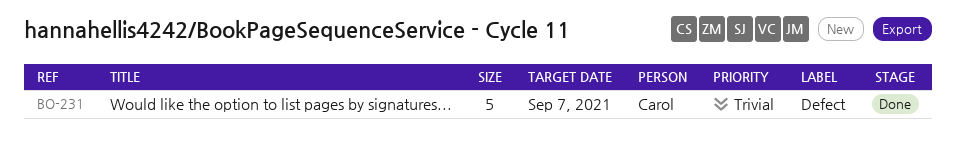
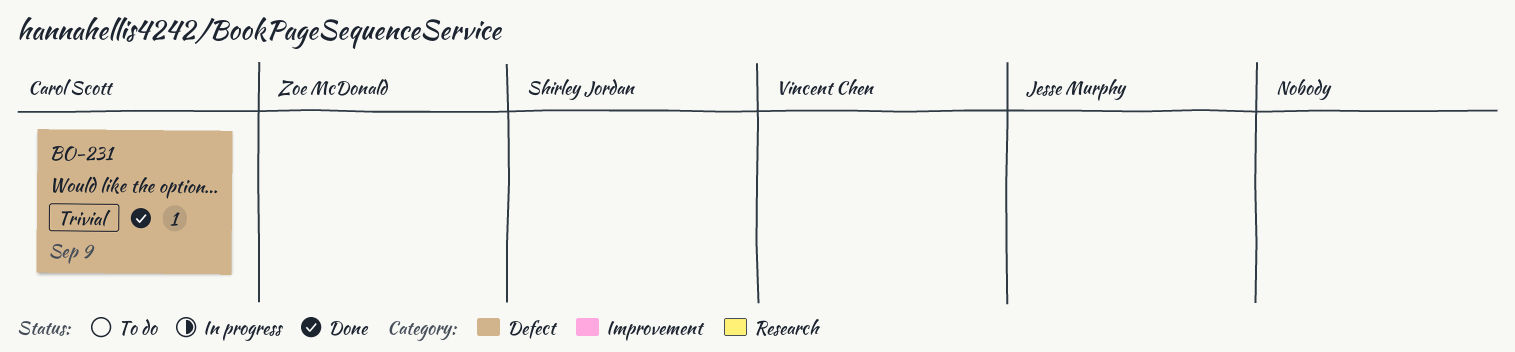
BO-231, estimate: 5 -> 1
BO-231, due: Sep 7 -> Sep 9

